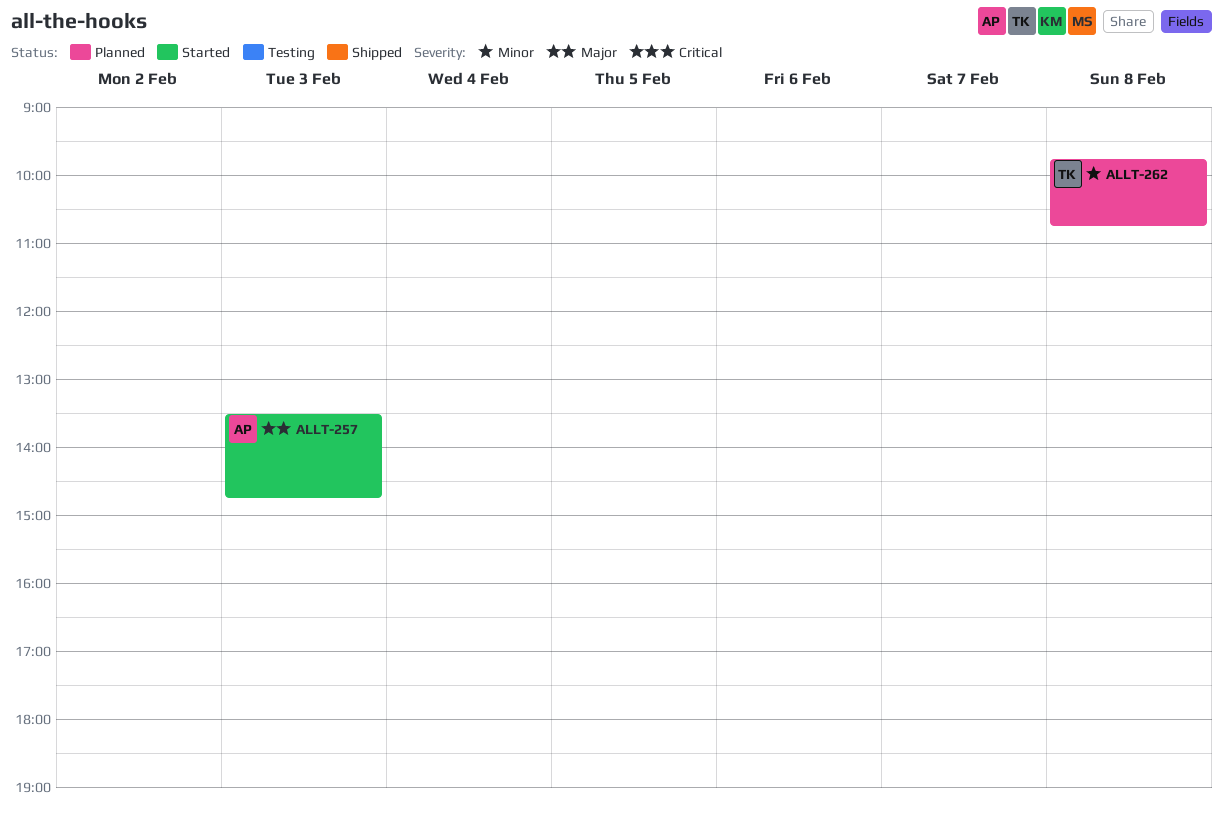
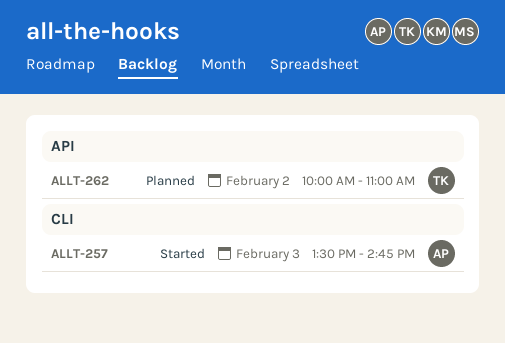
ALLT-262, day: Feb 8 -> Feb 2
ALLT-262, begins: 09:45 -> 10:00
ALLT-262, ends: 10:45 -> 11:00

